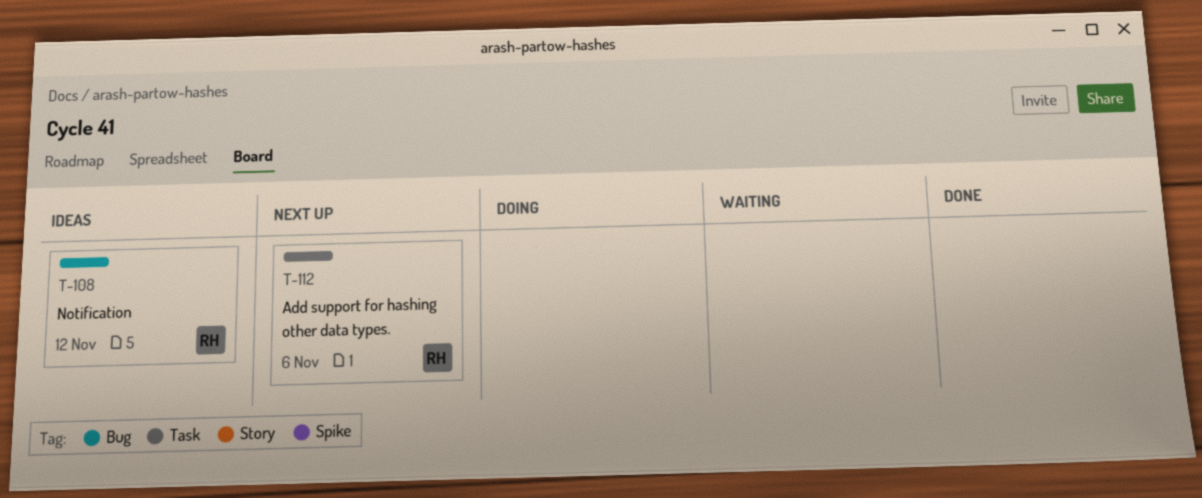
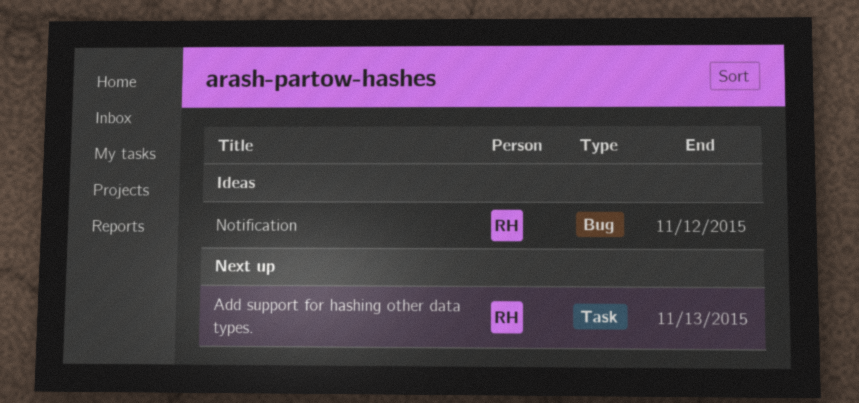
Add support for hashing other data types., due: Nov 6 -> Nov 13

